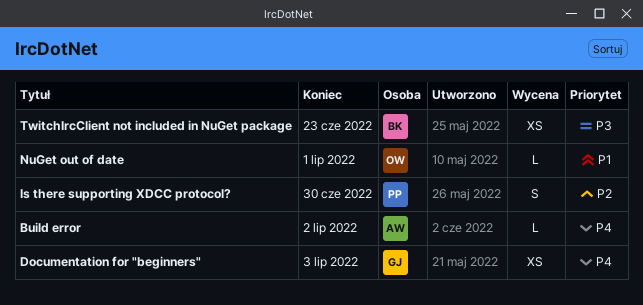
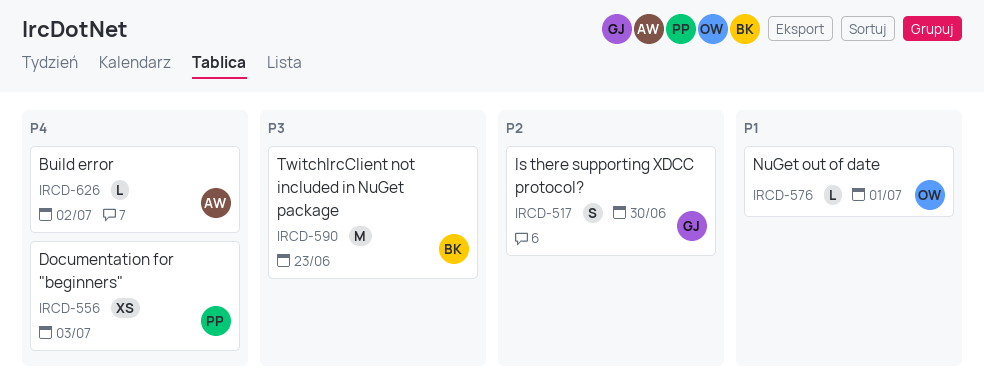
Documentation for "beginners", owner: GJ -> PP
Is there supporting XDCC protocol?, owner: PP -> GJ
TwitchIrcClient not included in NuGet package, estimate: XS -> M

